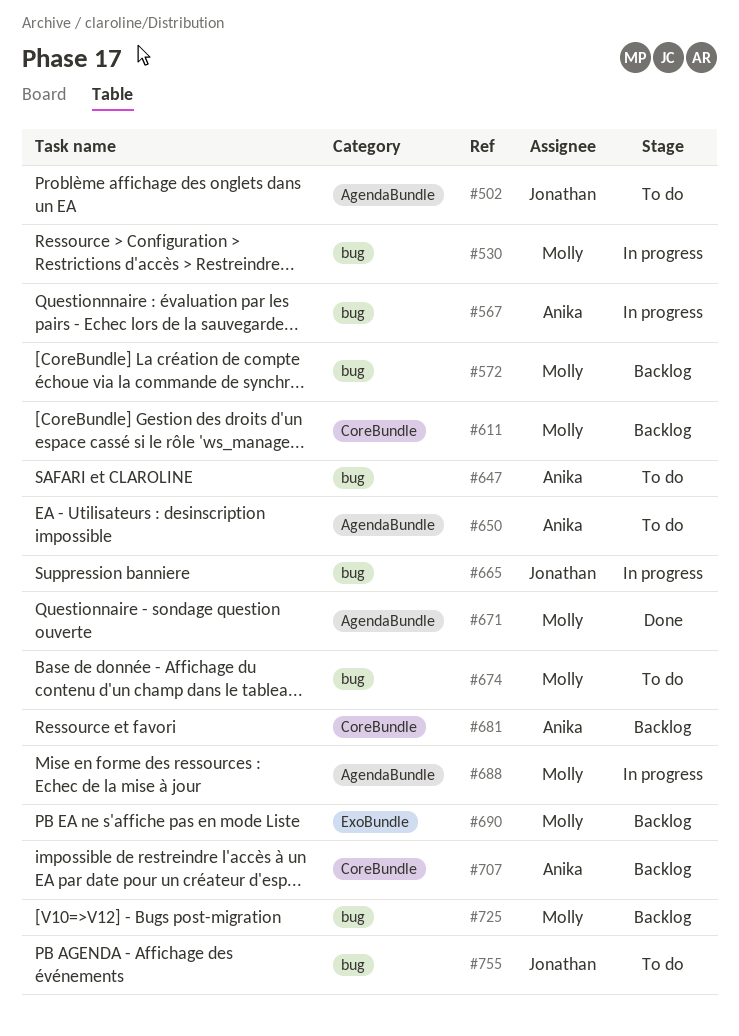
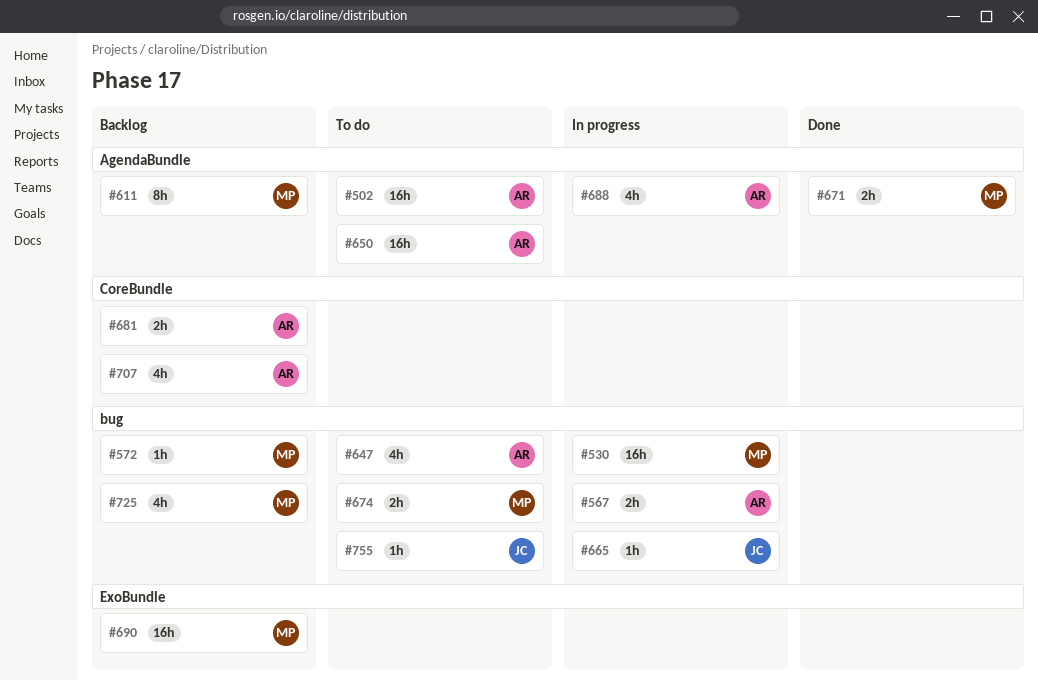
#502, owner: Jonathan -> Anika
#611, label: CoreBundle -> AgendaBundle
#688, owner: Molly -> Anika

